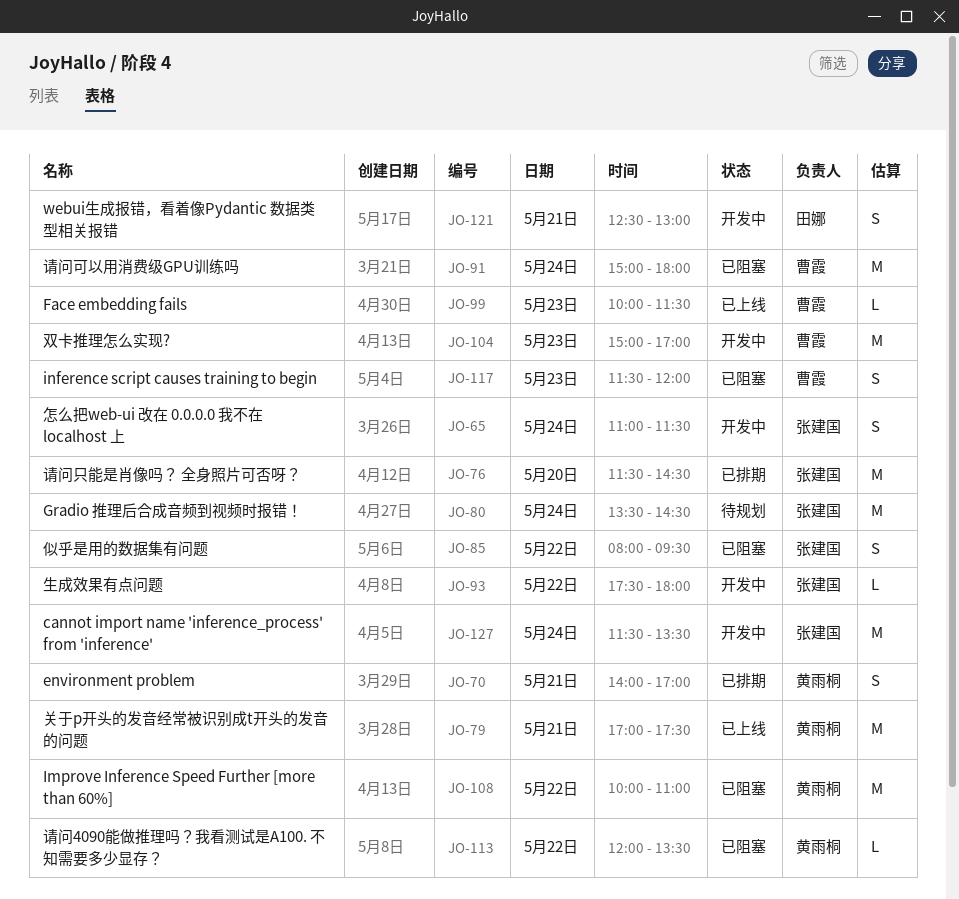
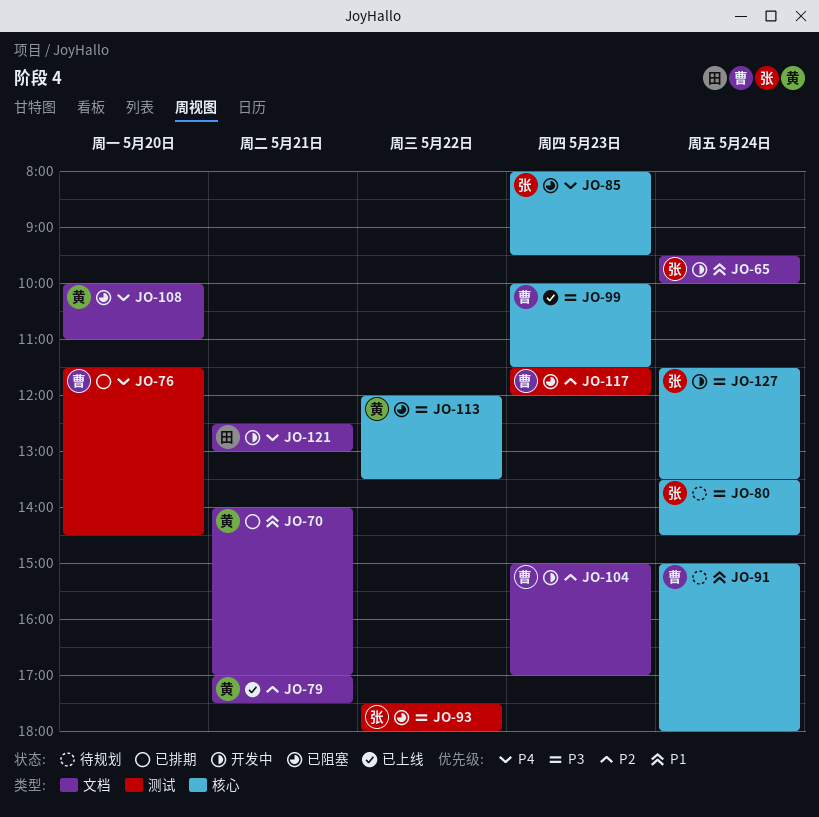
JO-65, begins: 11:00 -> 09:30
JO-65, ends: 11:30 -> 10:00
JO-76, owner: 张建国 -> 曹霞
JO-85, day: May 22 -> May 23
JO-91, status: 已阻塞 -> 待规划
JO-93, status: 开发中 -> 已阻塞
JO-108, day: May 22 -> May 20

